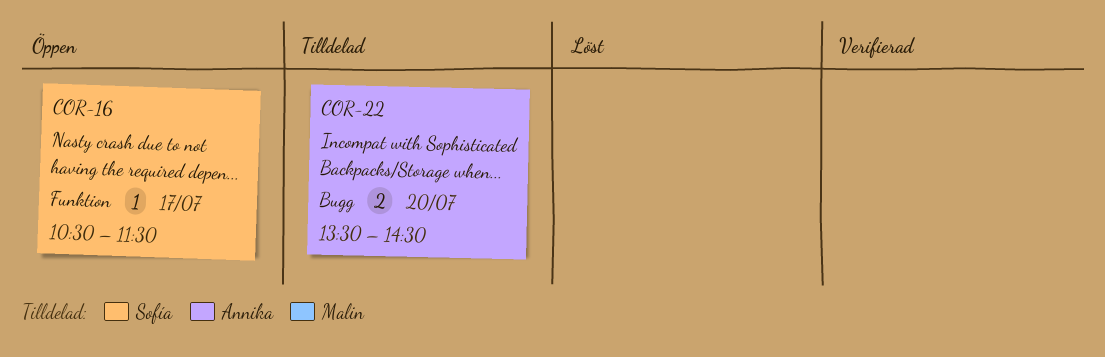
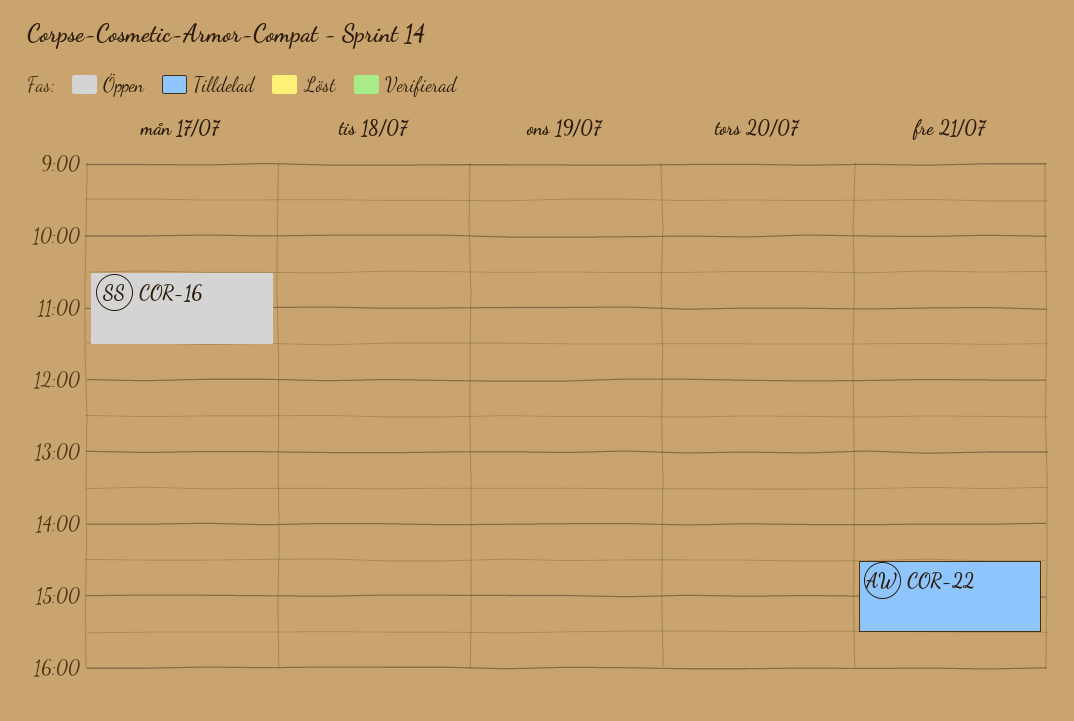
COR-22, day: Jul 20 -> Jul 21
COR-22, begins: 13:30 -> 14:30
COR-22, ends: 14:30 -> 15:30

